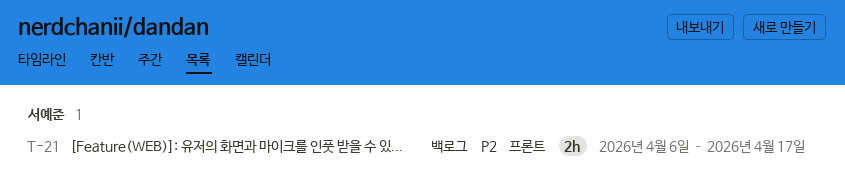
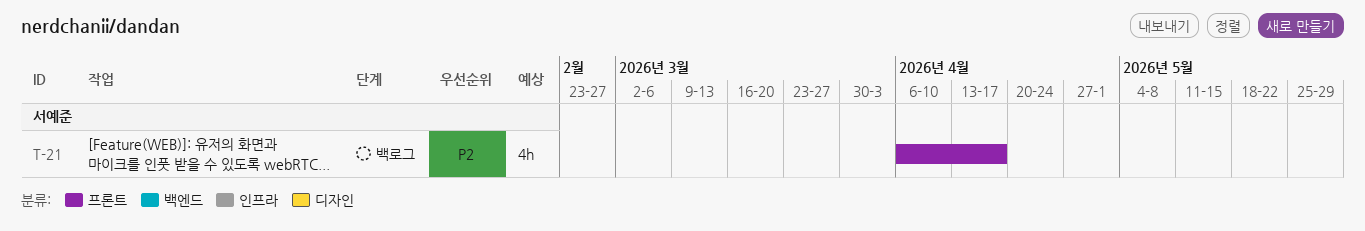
T-21, estimate: 2h -> 4h

